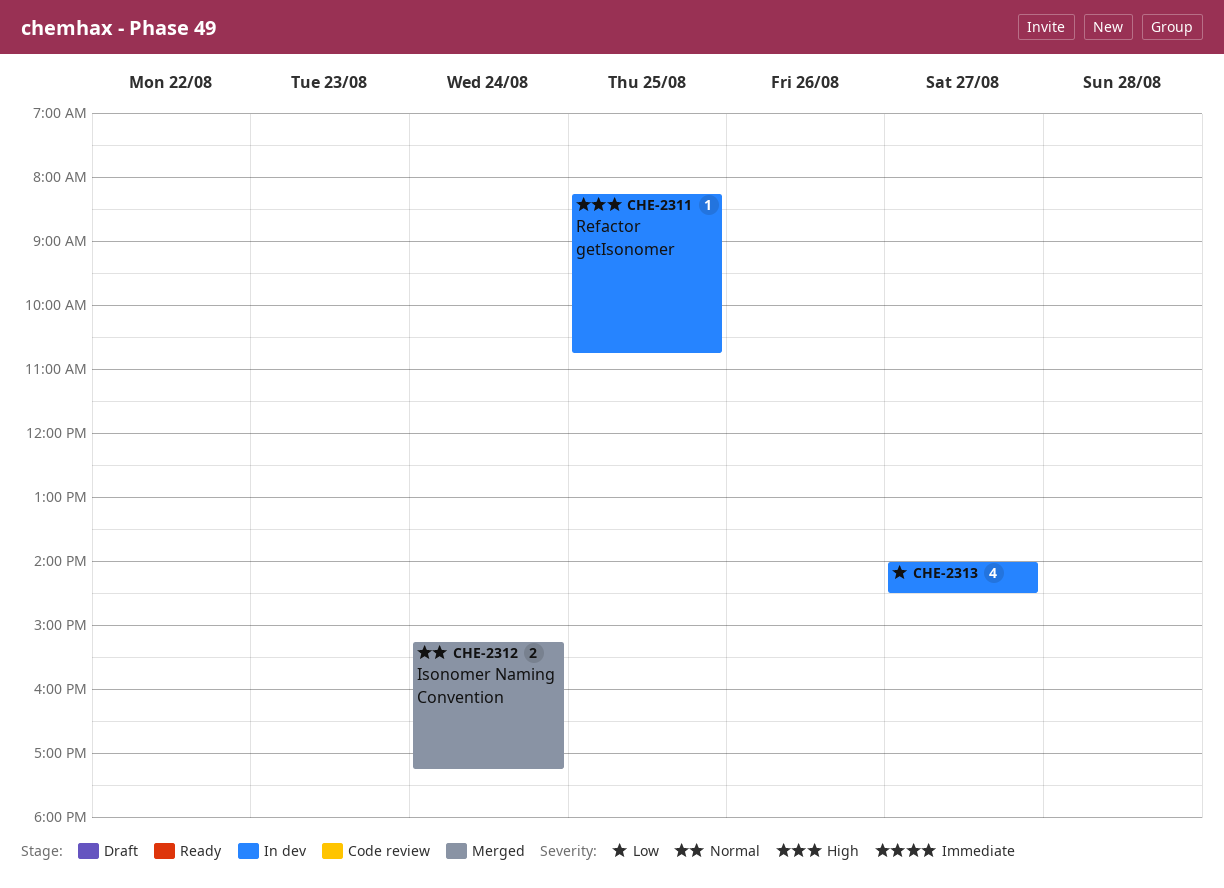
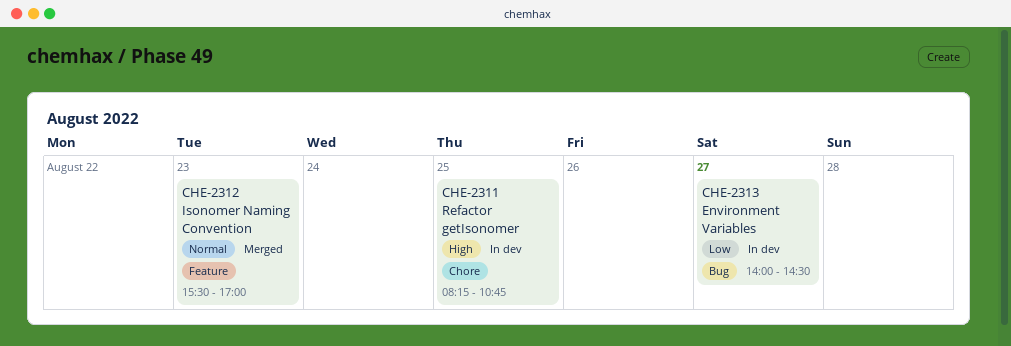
CHE-2312, day: Aug 24 -> Aug 23
CHE-2312, begins: 15:15 -> 15:30
CHE-2312, ends: 17:15 -> 17:00

